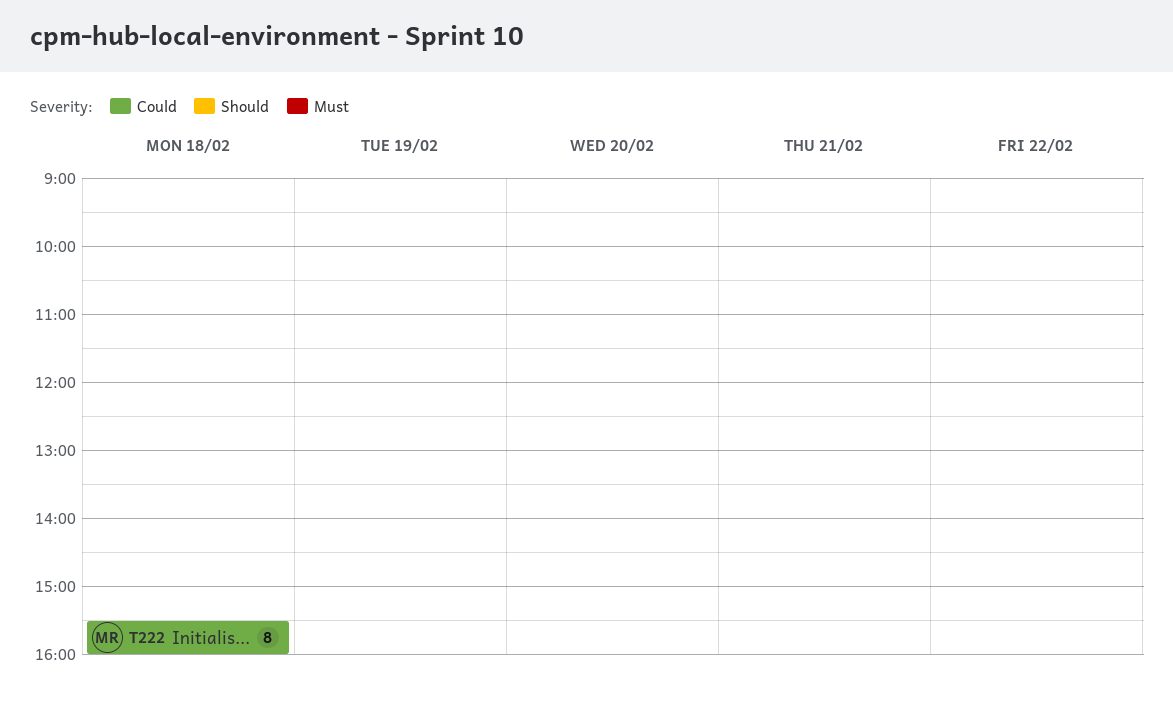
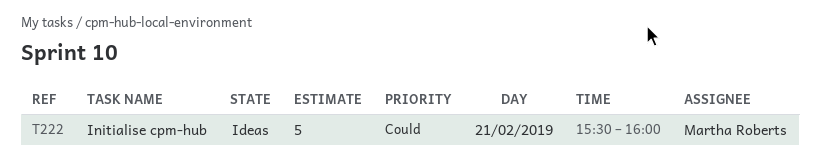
T222, estimate: 8 -> 5
T222, day: Feb 18 -> Feb 21

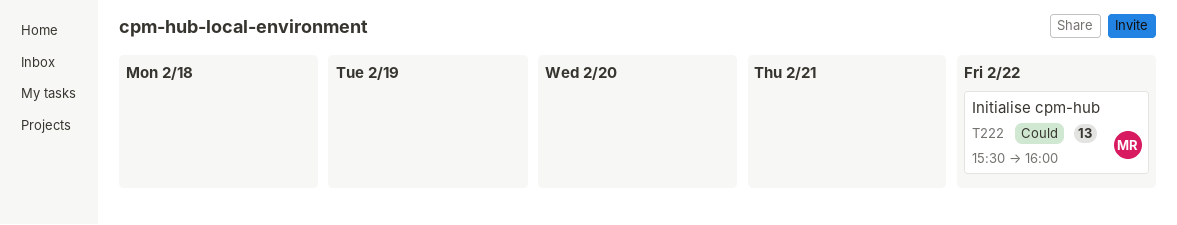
T222, estimate: 5 -> 13
T222, day: Feb 21 -> Feb 22

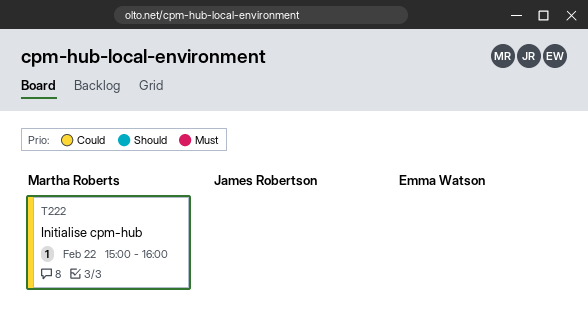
T222, estimate: 13 -> 1
T222, begins: 15:30 -> 15:00

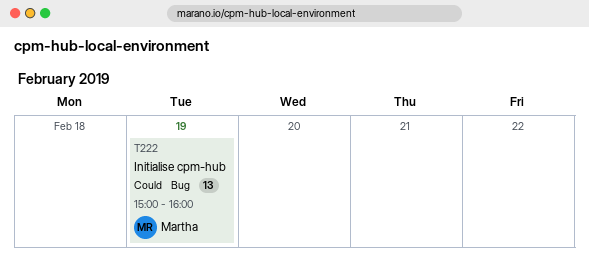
T222, estimate: 1 -> 13
T222, day: Feb 22 -> Feb 19

